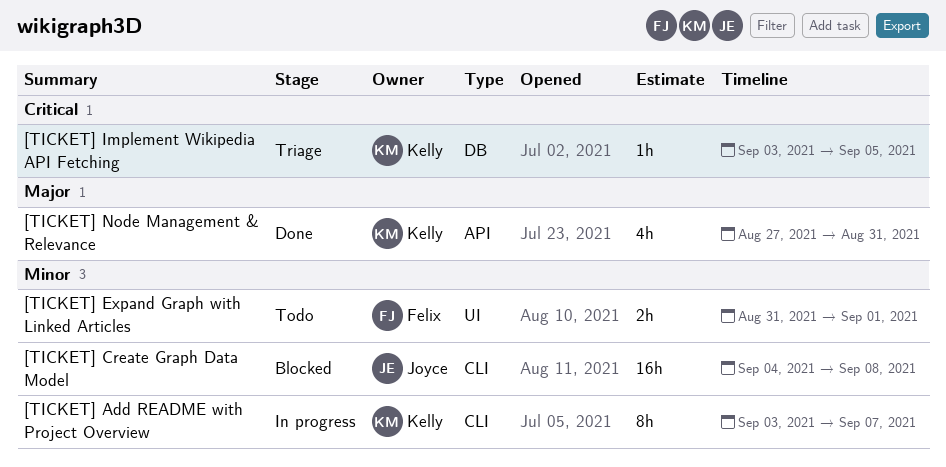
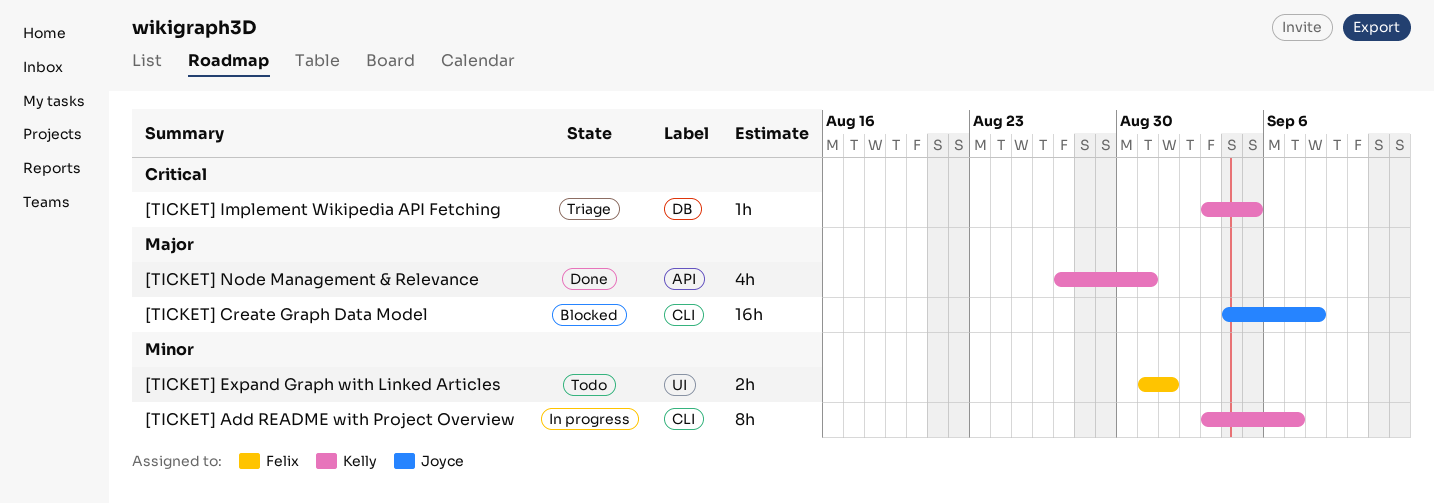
[TICKET] Create Graph Data Model, priority: Minor -> Major

